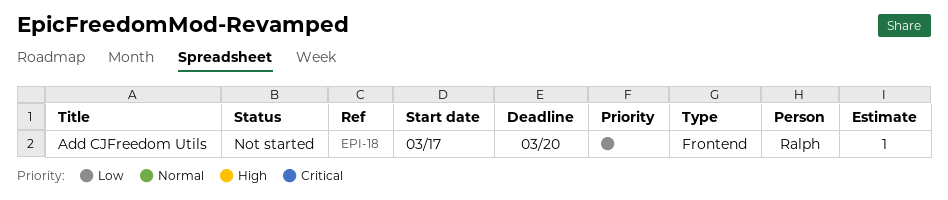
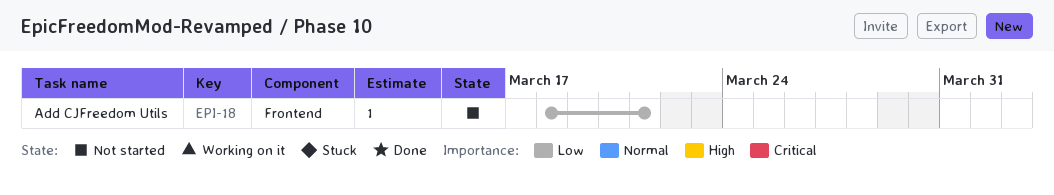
EPI-18, start: Mar 17 -> Mar 18
EPI-18, due: Mar 20 -> Mar 21

